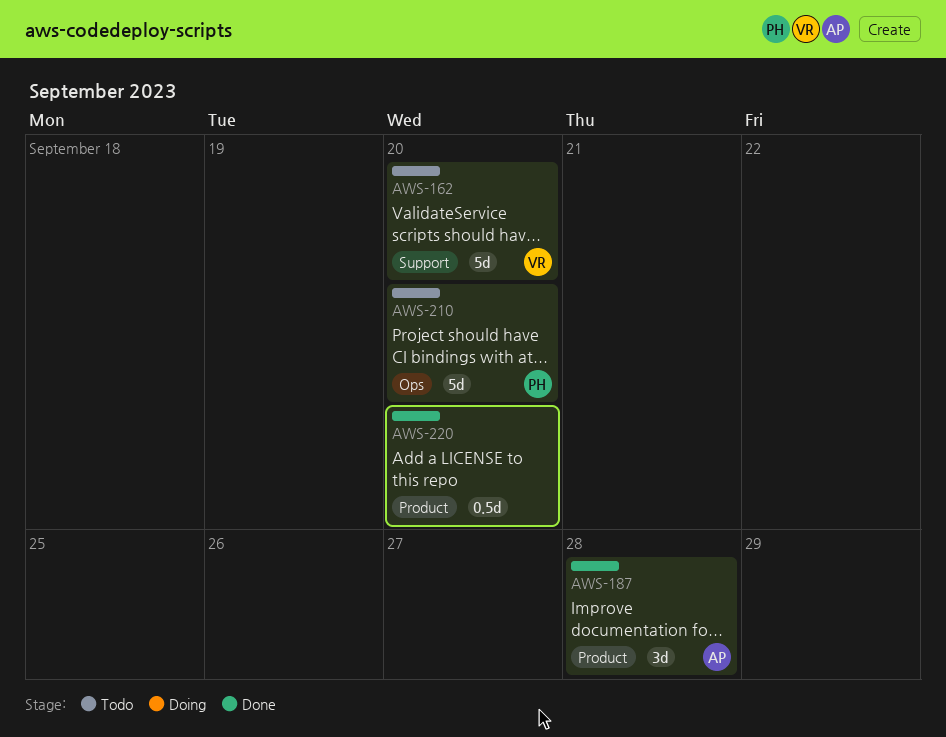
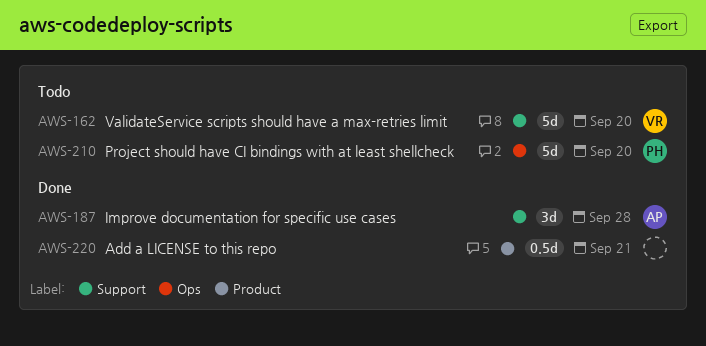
AWS-187, label: Product -> Support
AWS-220, due: Sep 20 -> Sep 21

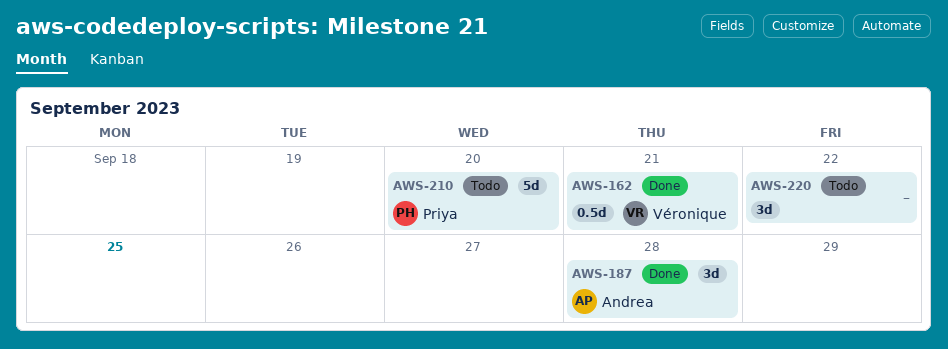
AWS-162, status: Todo -> Done
AWS-162, estimate: 5d -> 0.5d
AWS-162, due: Sep 20 -> Sep 21
AWS-220, status: Done -> Todo
AWS-220, estimate: 0.5d -> 3d
AWS-220, due: Sep 21 -> Sep 22

